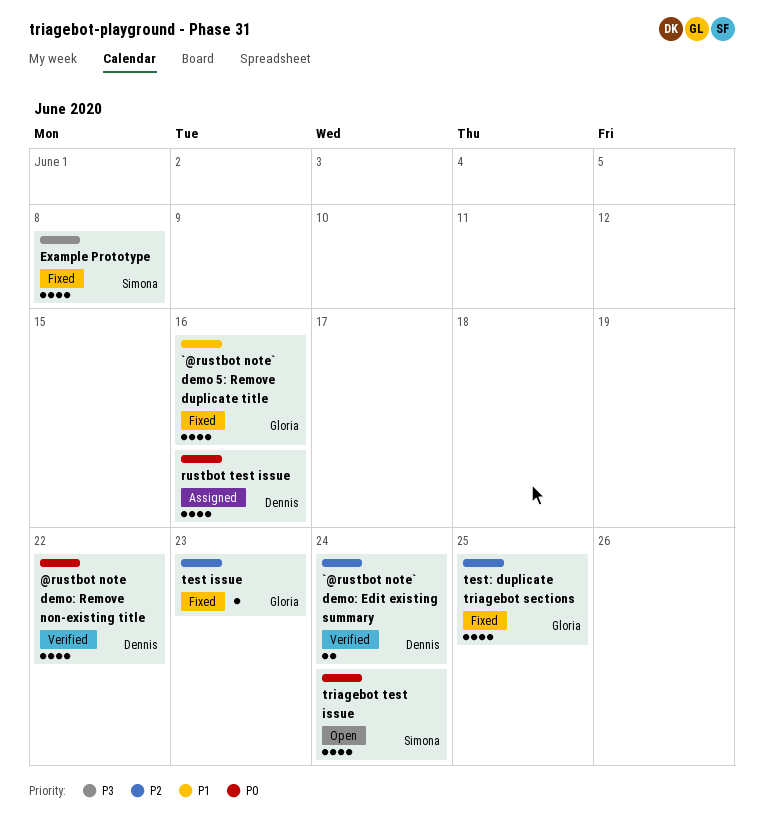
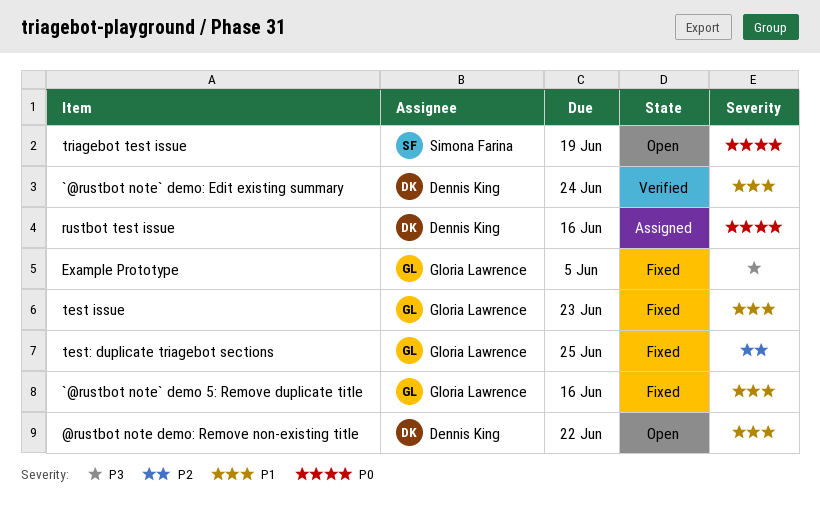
@rustbot note demo: Remove non-existing title, status: Verified -> Open
@rustbot note demo: Remove non-existing title, priority: P0 -> P1
`@rustbot note` demo: Edit existing summary, priority: P2 -> P1
Example Prototype, owner: Simona Farina -> Gloria Lawrence
Example Prototype, due: Jun 8 -> Jun 5
test issue, priority: P2 -> P1
triagebot test issue, due: Jun 24 -> Jun 19

